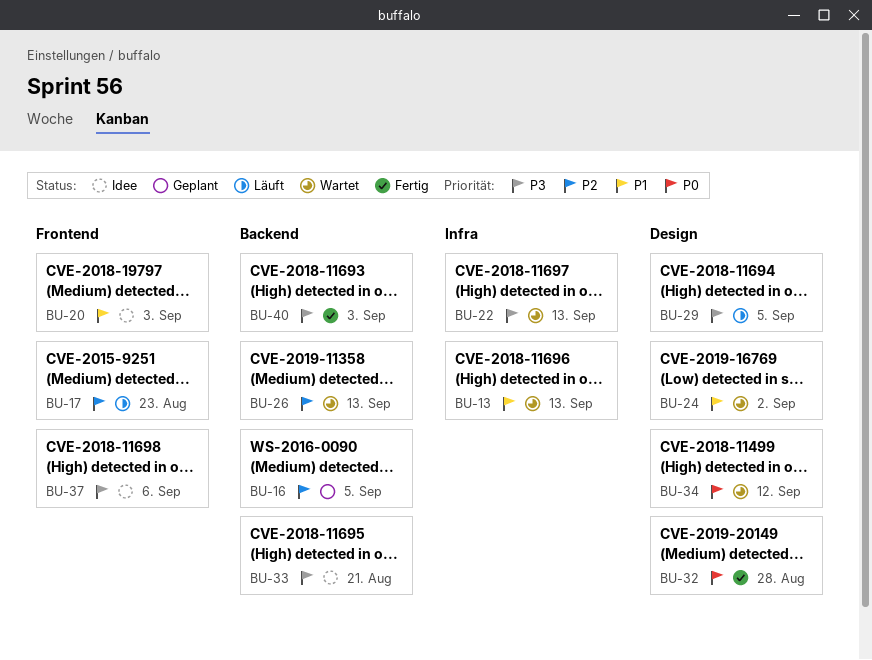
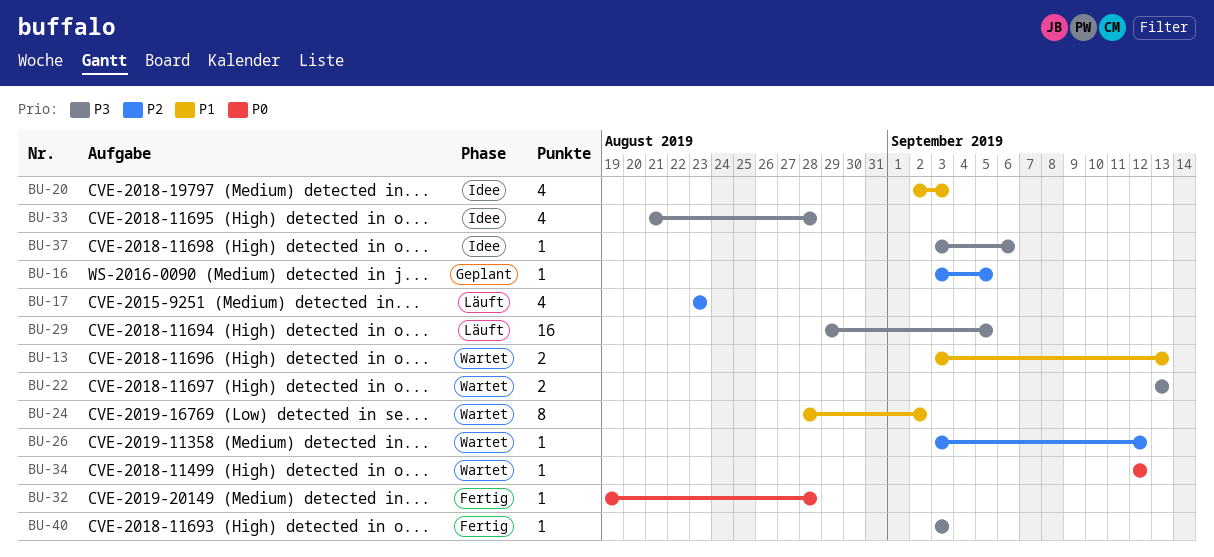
BU-26, due: Sep 13 -> Sep 12
BU-33, due: Aug 21 -> Aug 28

